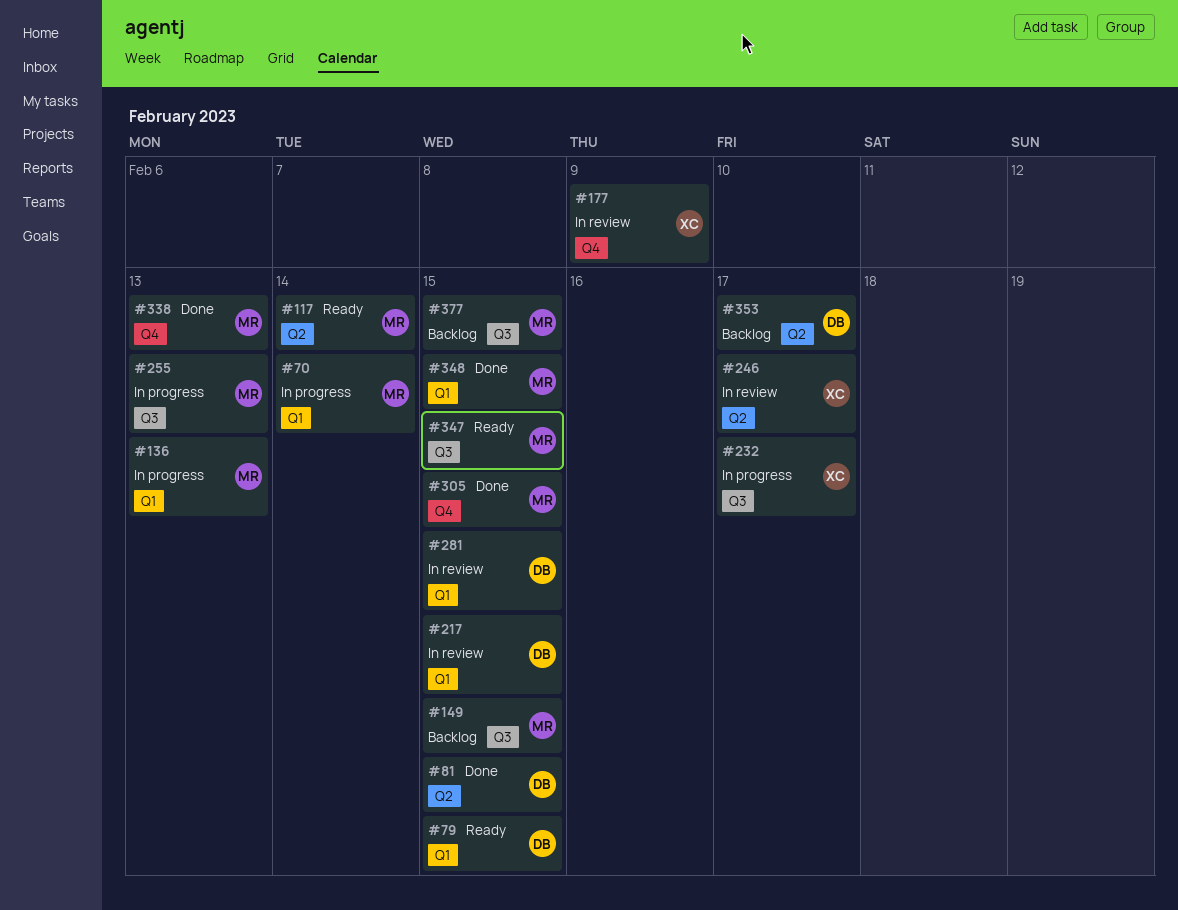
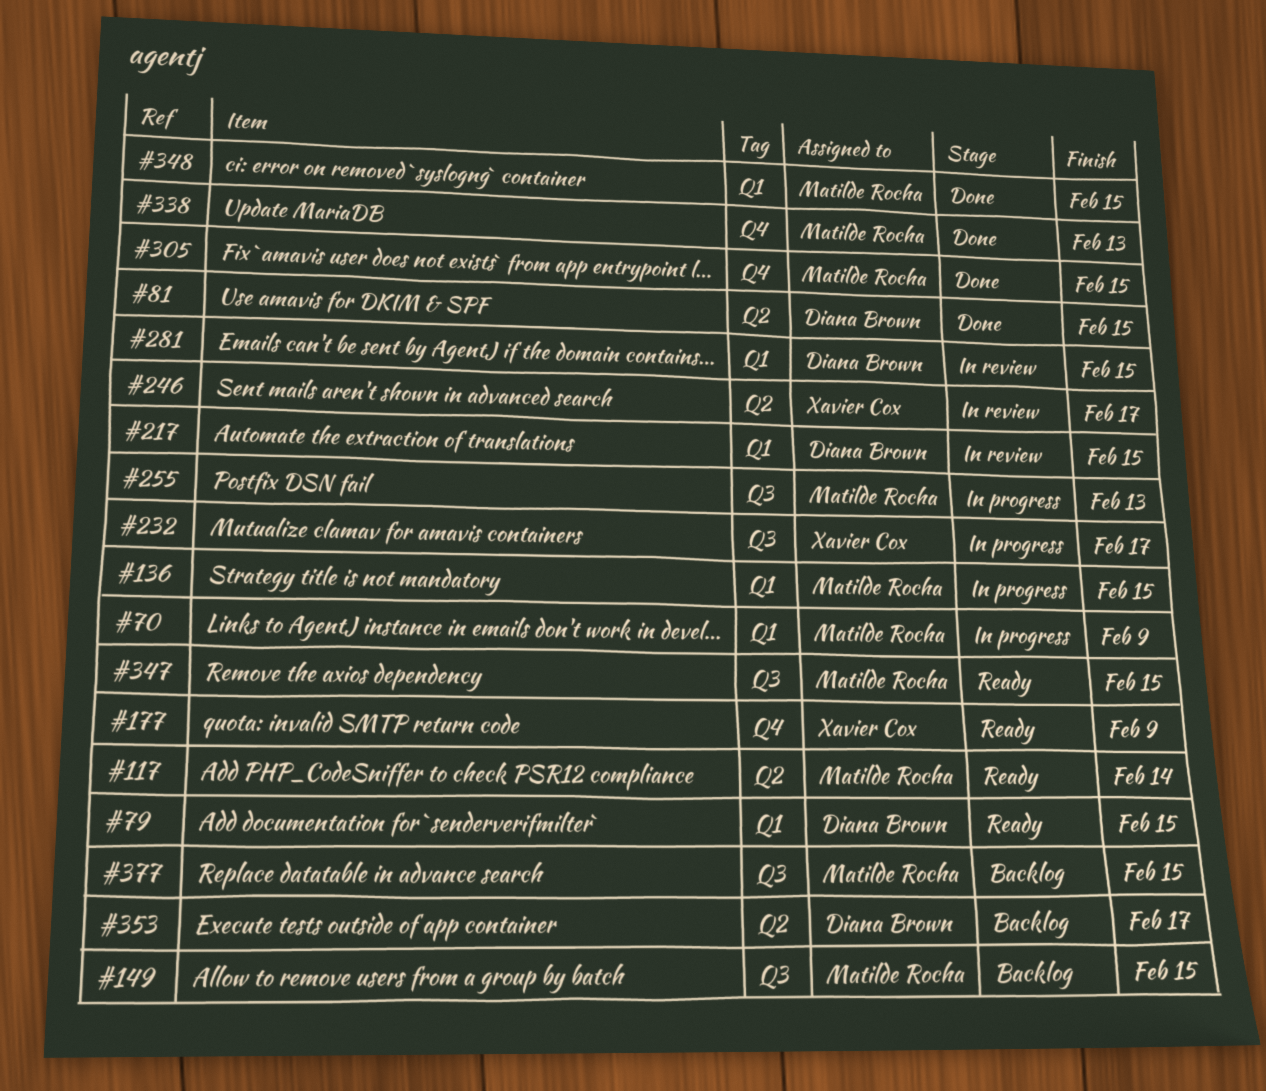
#70, due: Feb 14 -> Feb 9
#136, due: Feb 13 -> Feb 15
#177, status: In review -> Ready

